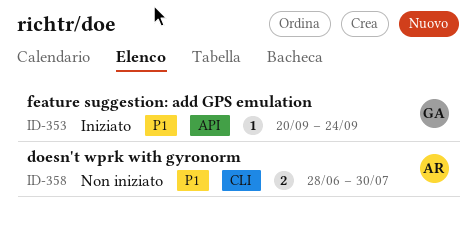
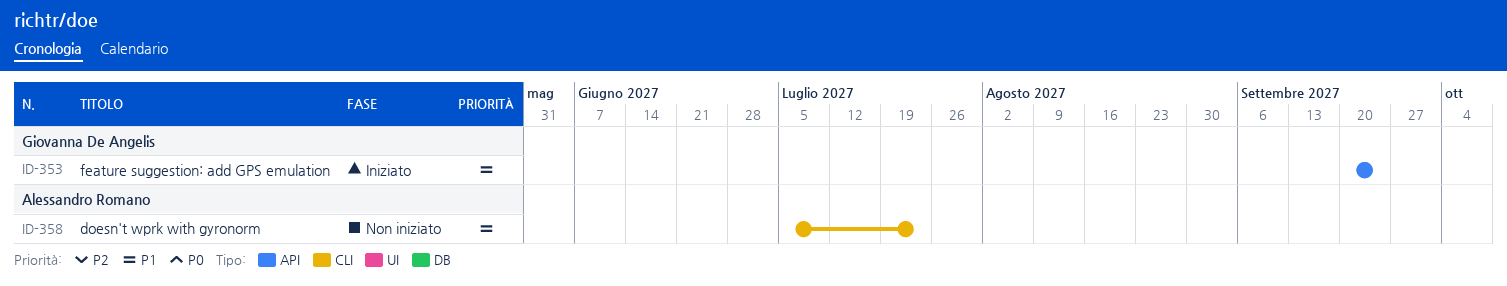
ID-358, start: Jun 28 -> Jul 5
ID-358, due: Jul 30 -> Jul 23

